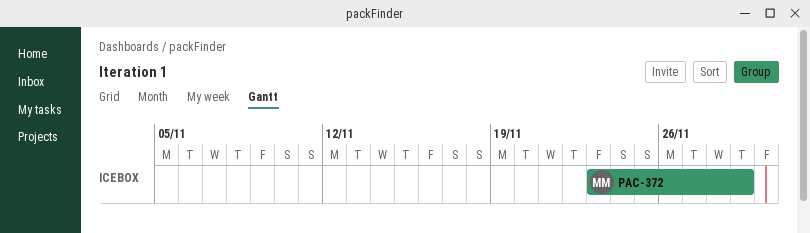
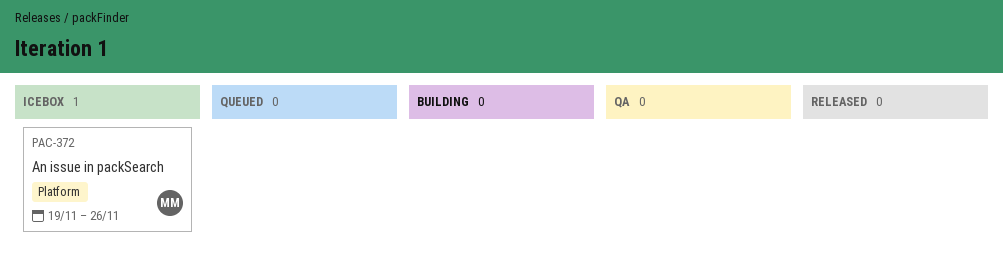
PAC-372, start: Nov 23 -> Nov 19
PAC-372, due: Nov 29 -> Nov 26

